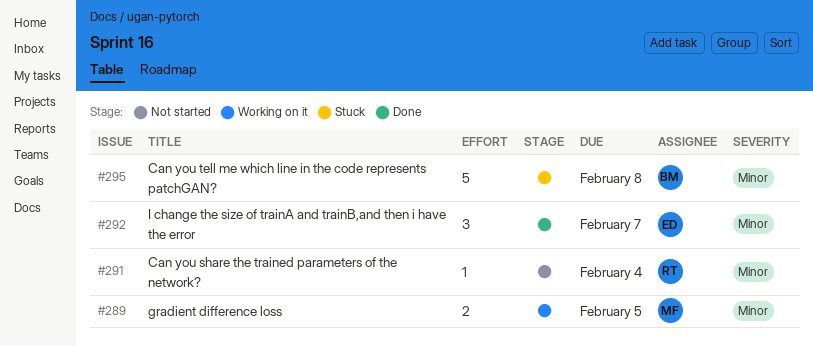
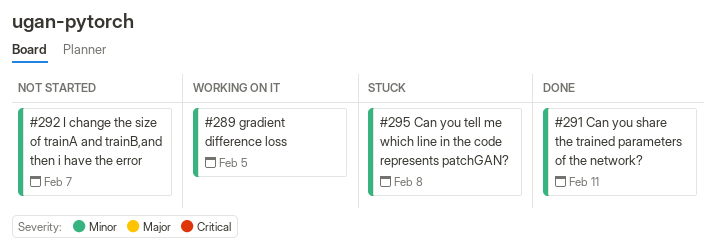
#291, status: Not started -> Done
#291, due: Feb 4 -> Feb 11
#292, status: Done -> Not started

